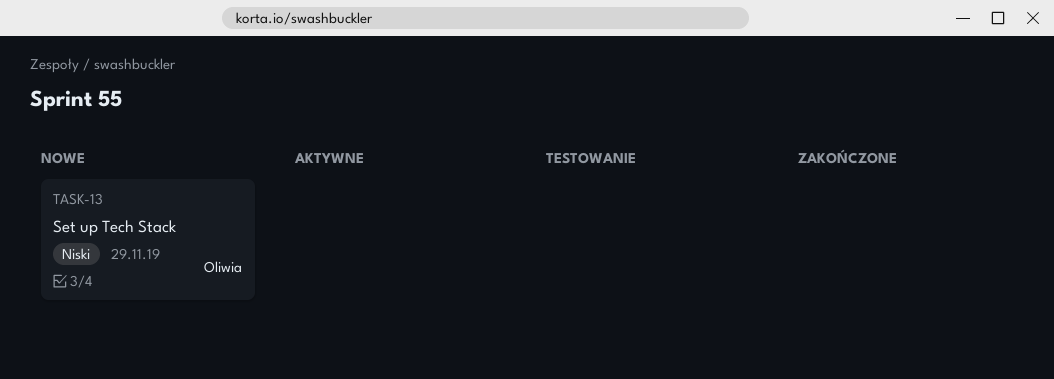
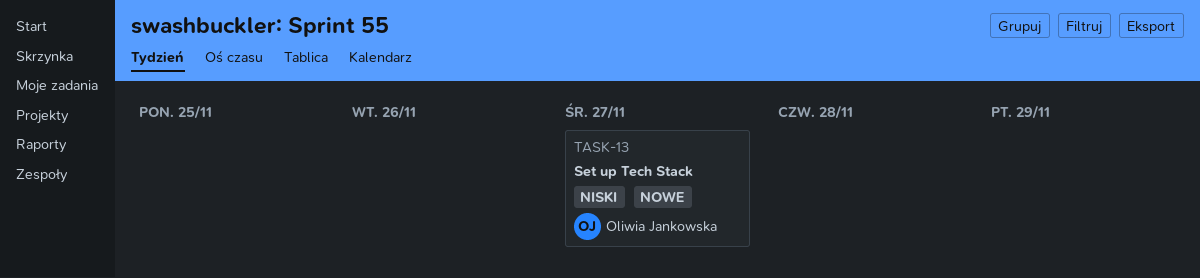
TASK-13, due: Nov 29 -> Nov 27

